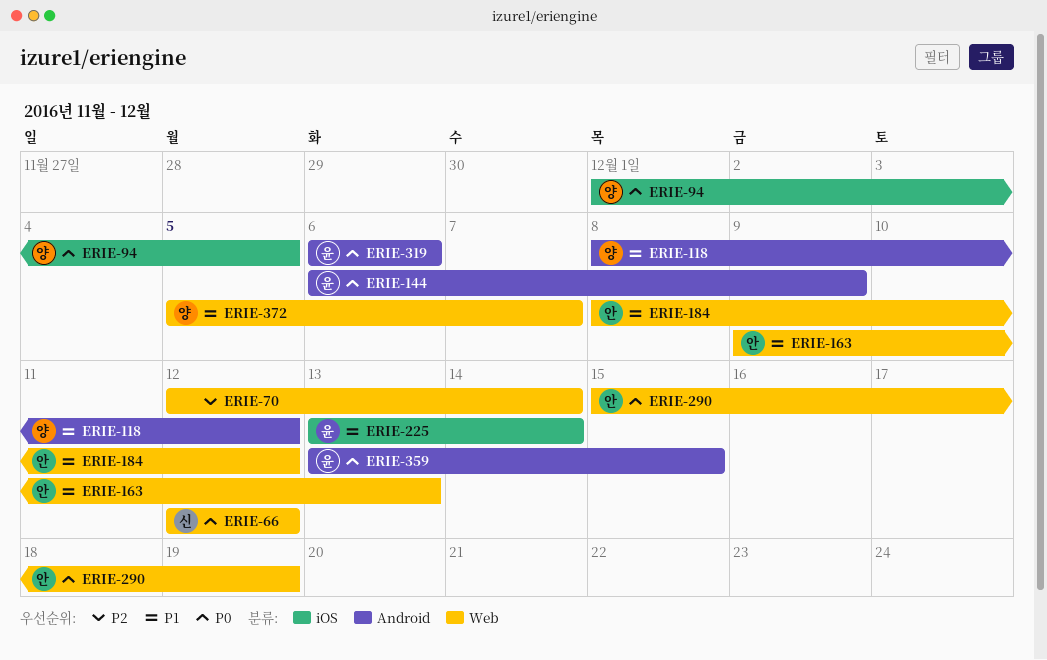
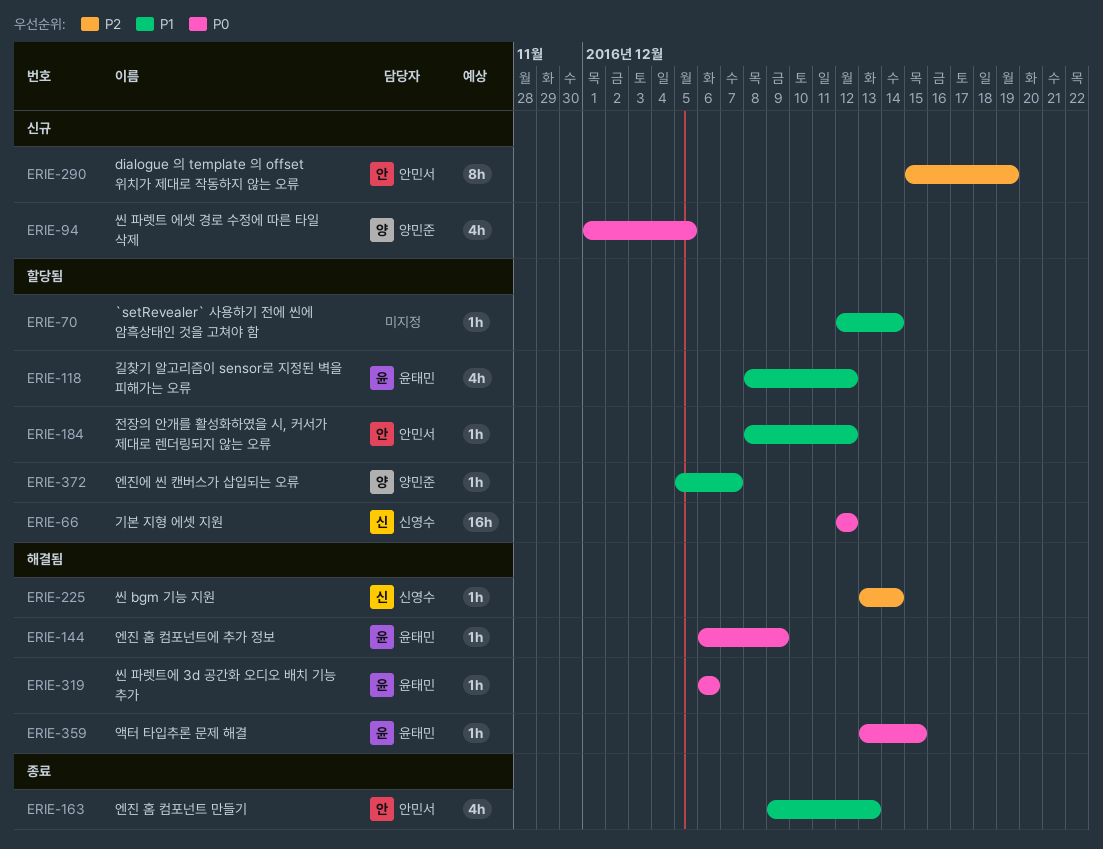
ERIE-70, priority: P2 -> P1
ERIE-118, owner: 양민준 -> 윤태민
ERIE-225, owner: 윤태민 -> 신영수
ERIE-225, priority: P1 -> P2
ERIE-290, priority: P0 -> P2

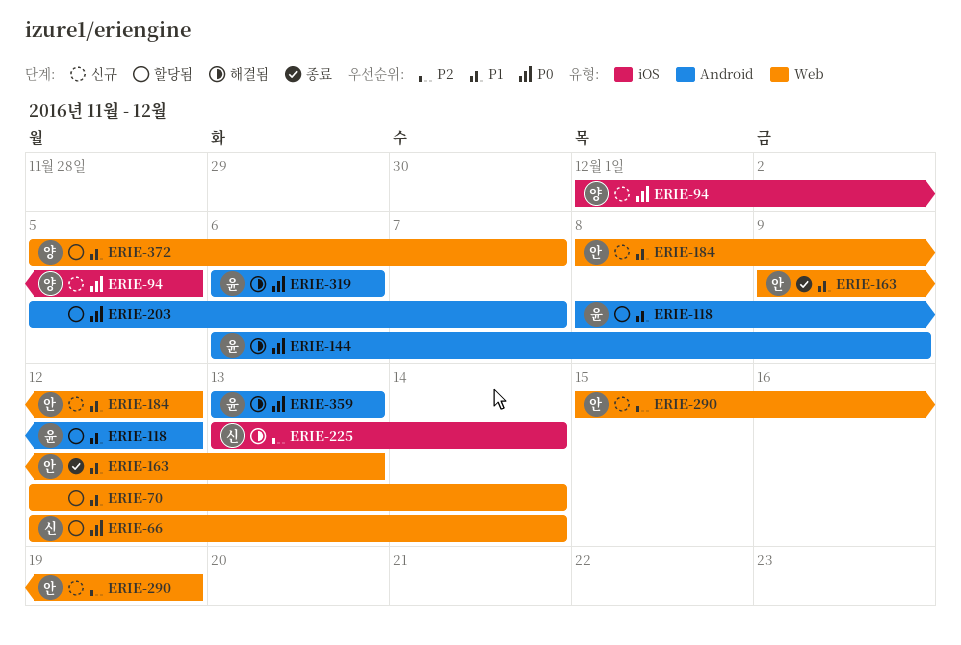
ERIE-66, due: Dec 12 -> Dec 14
ERIE-184, status: 할당됨 -> 신규
ERIE-203: none -> present
ERIE-359, due: Dec 15 -> Dec 13

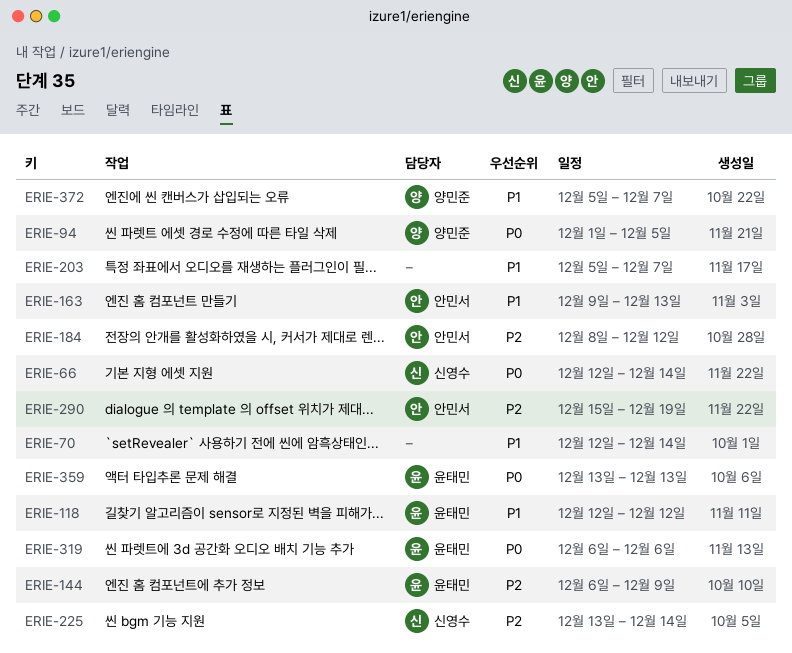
ERIE-118, start: Dec 8 -> Dec 12
ERIE-144, priority: P0 -> P2
ERIE-184, priority: P1 -> P2
ERIE-203, priority: P0 -> P1

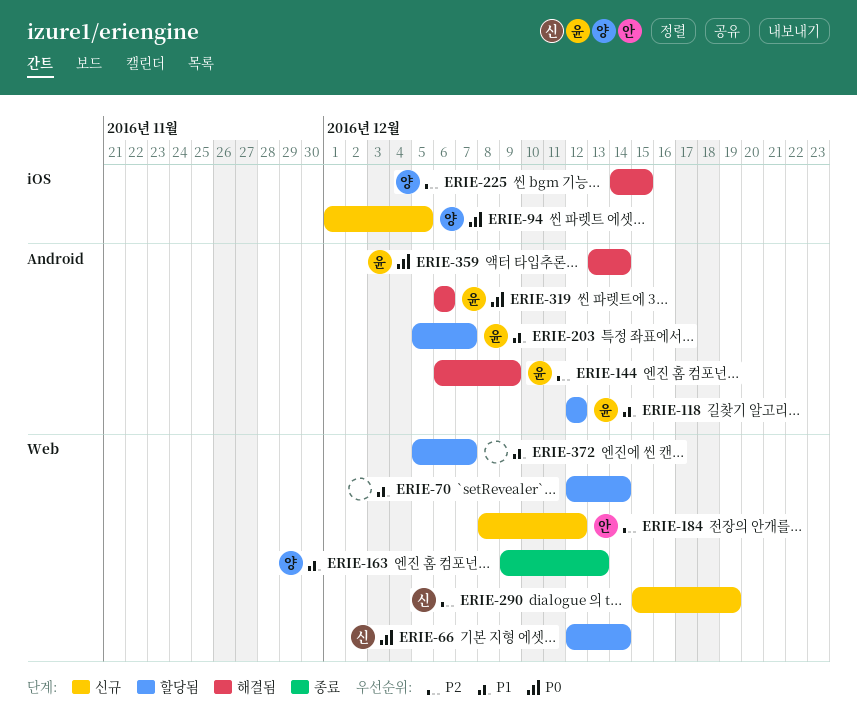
ERIE-163, owner: 안민서 -> 양민준
ERIE-203, owner: none -> 윤태민
ERIE-225, owner: 신영수 -> 양민준
ERIE-225, start: Dec 13 -> Dec 14
ERIE-225, due: Dec 14 -> Dec 15
ERIE-290, owner: 안민서 -> 신영수
ERIE-359, due: Dec 13 -> Dec 14
ERIE-372, owner: 양민준 -> none

